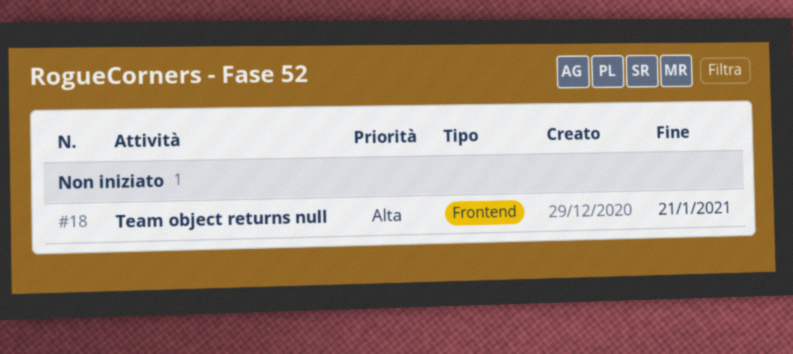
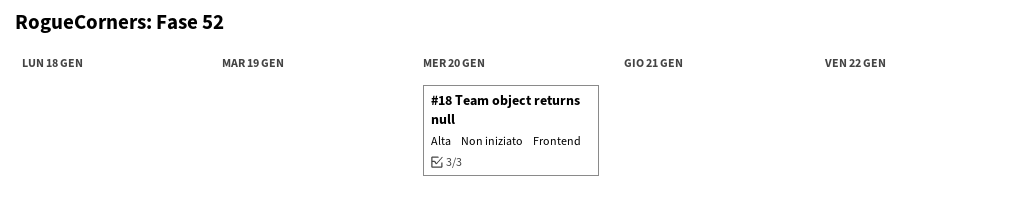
#18, due: Jan 21 -> Jan 20

